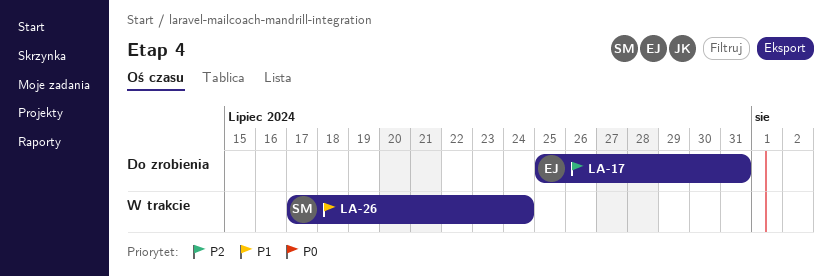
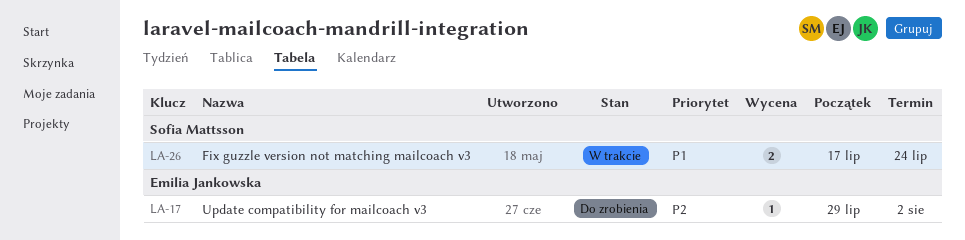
LA-17, start: Jul 25 -> Jul 29
LA-17, due: Jul 31 -> Aug 2

